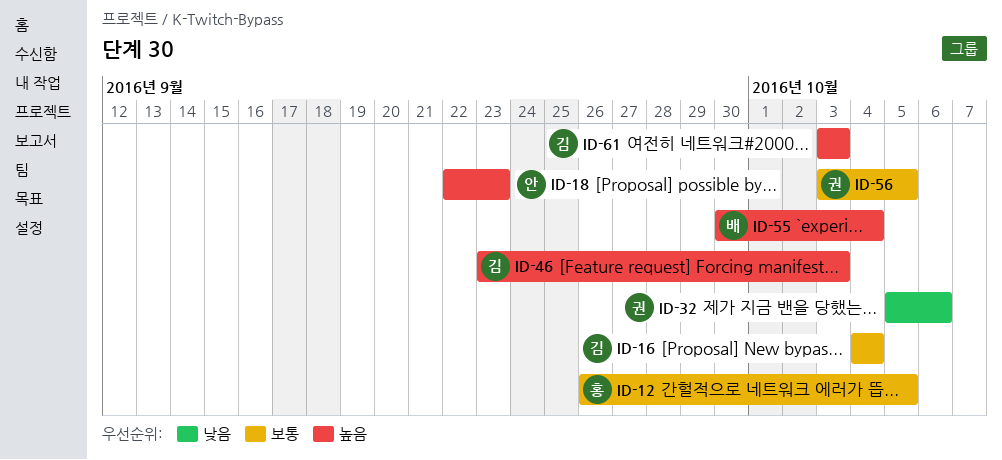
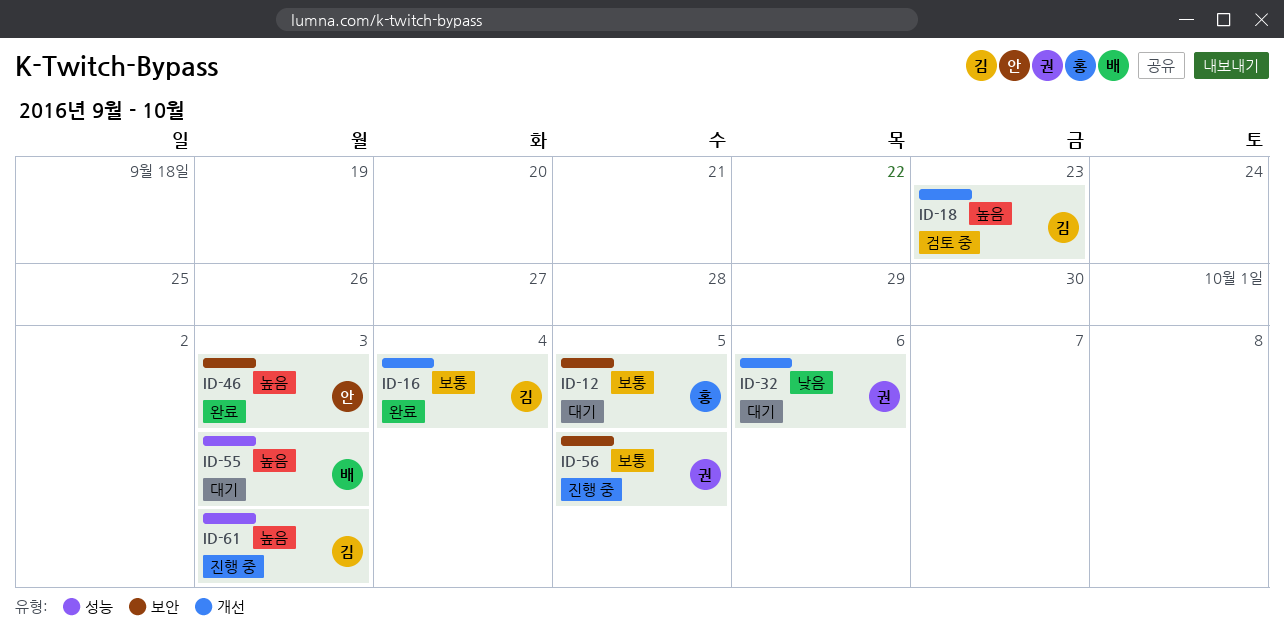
ID-18, owner: 안 -> 김
ID-46, owner: 김 -> 안
ID-55, due: Oct 4 -> Oct 3

